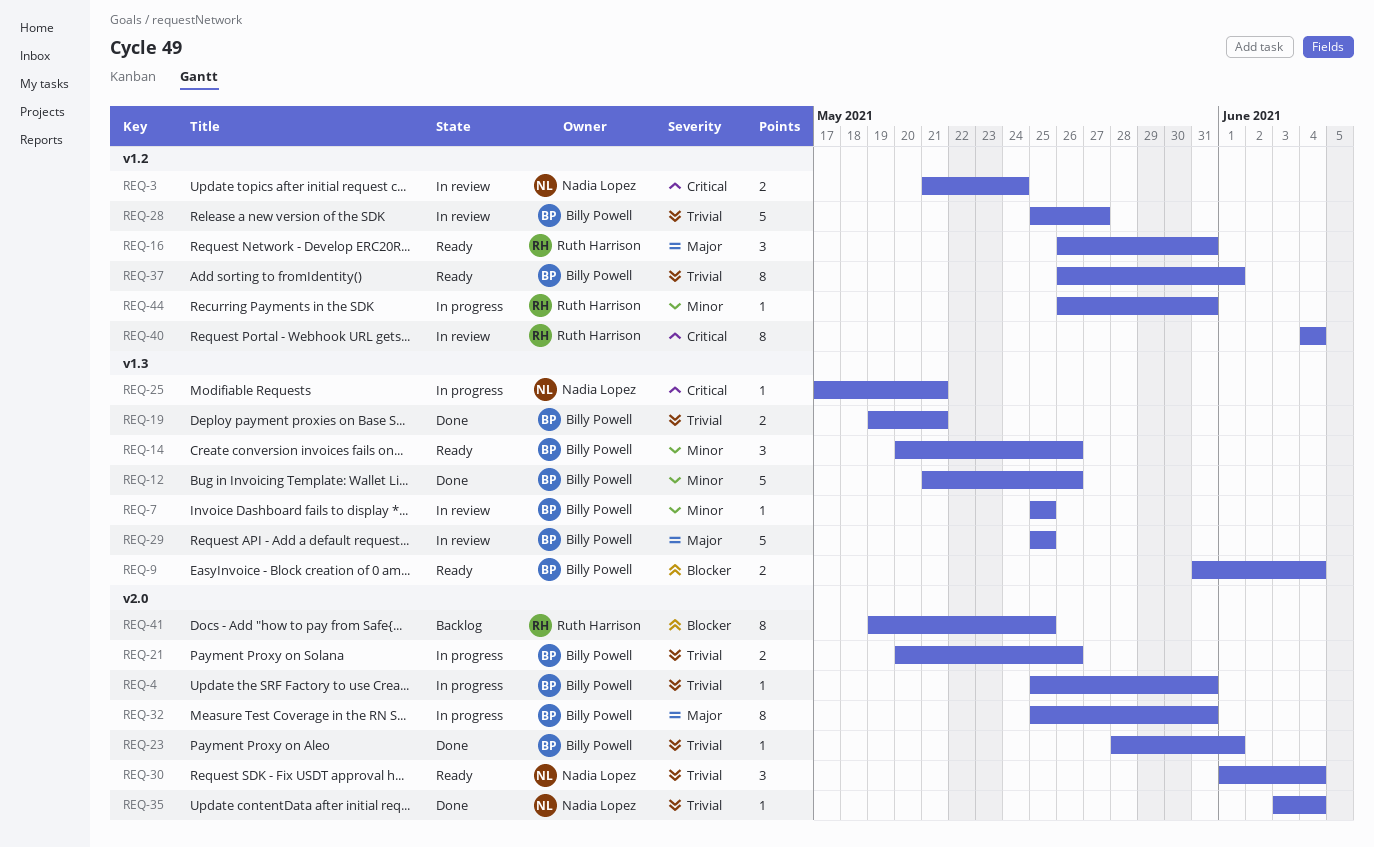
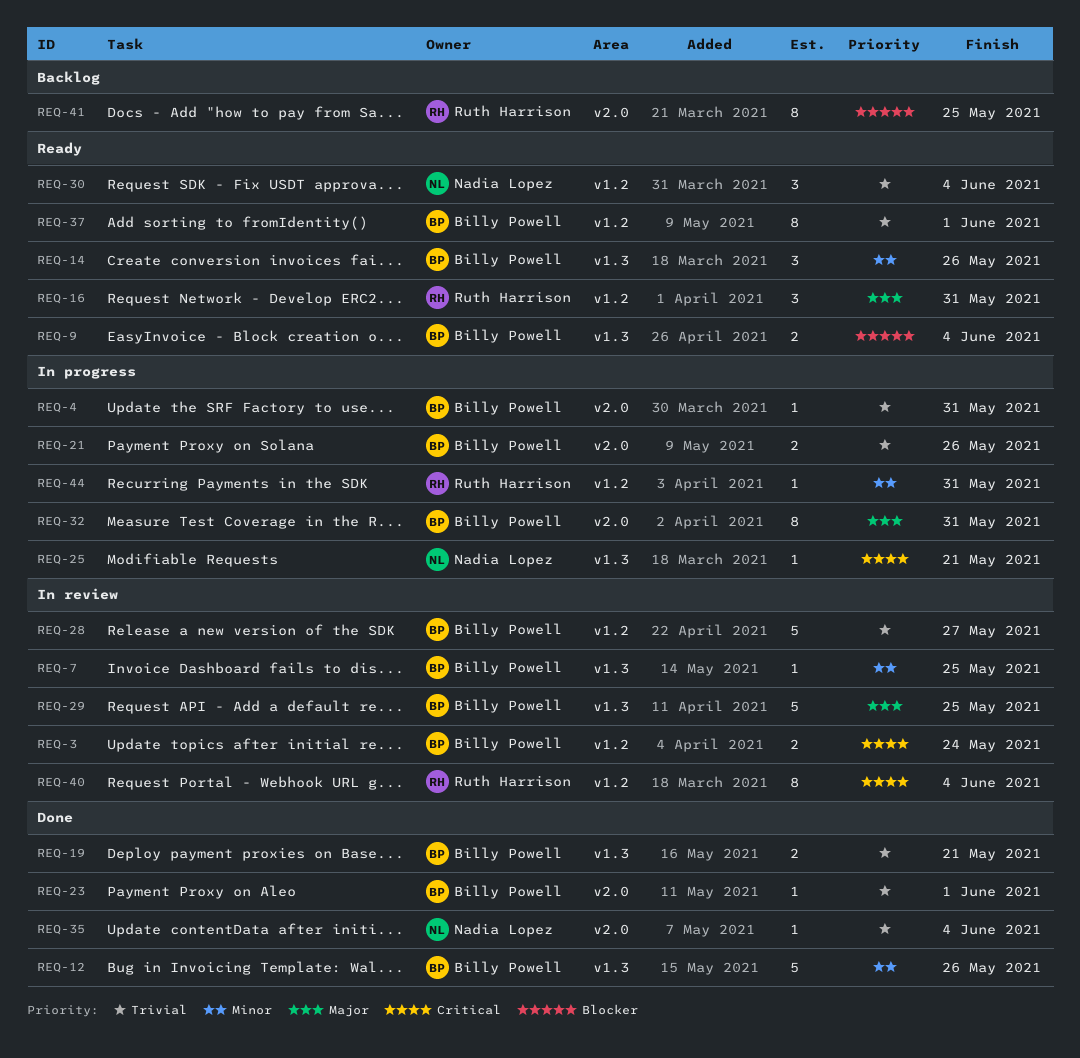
REQ-3, owner: Nadia Lopez -> Billy Powell
REQ-30, label: v2.0 -> v1.2

